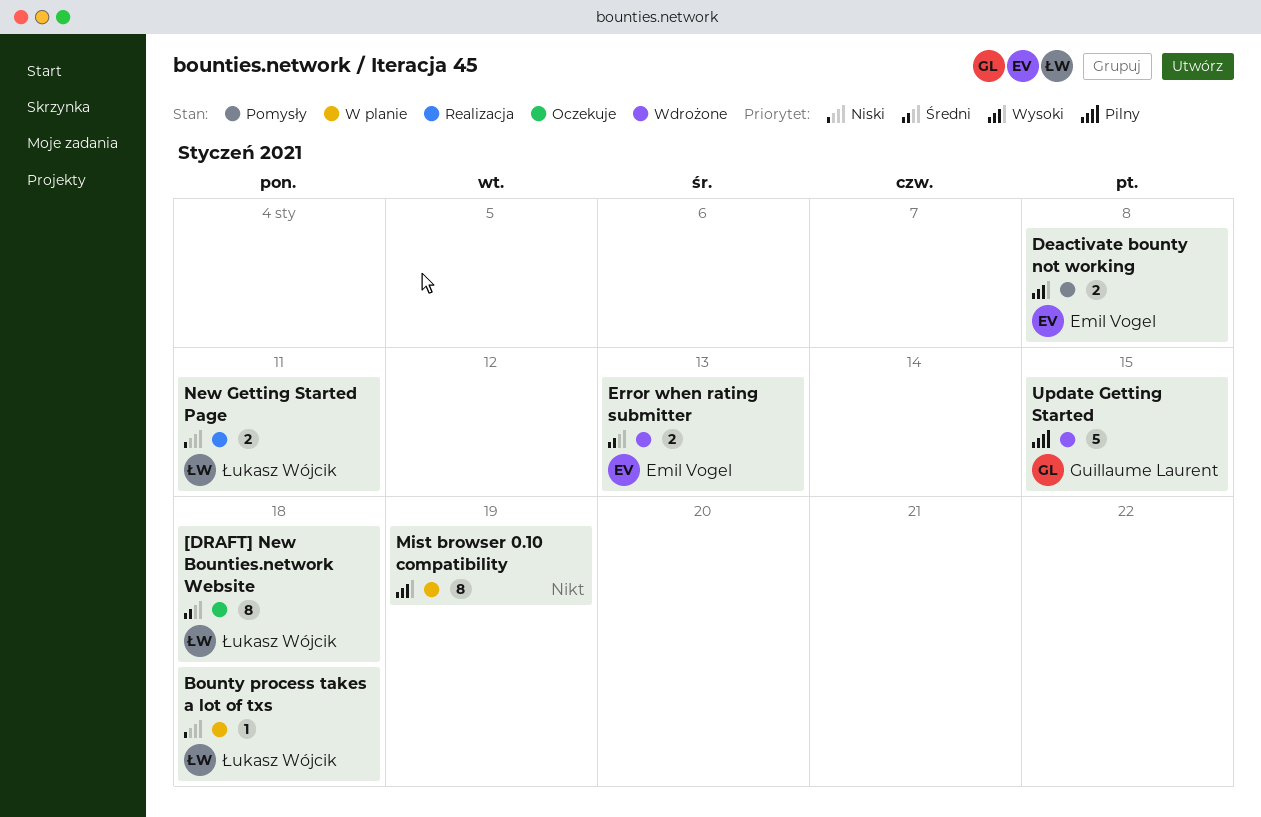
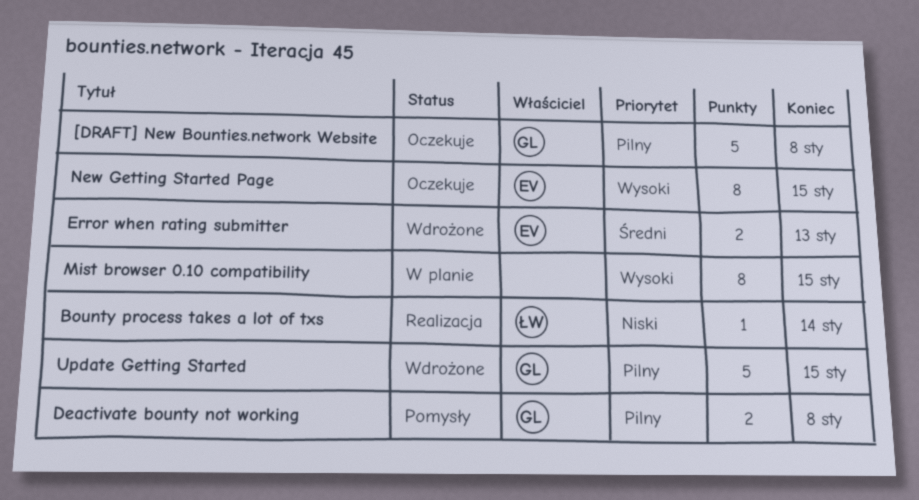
[DRAFT] New Bounties.network Website, owner: Łukasz Wójcik -> Guillaume Laurent
[DRAFT] New Bounties.network Website, priority: Średni -> Pilny
[DRAFT] New Bounties.network Website, estimate: 8 -> 5
[DRAFT] New Bounties.network Website, due: Jan 18 -> Jan 8
Bounty process takes a lot of txs, status: W planie -> Realizacja
Bounty process takes a lot of txs, due: Jan 18 -> Jan 14
Deactivate bounty not working, owner: Emil Vogel -> Guillaume Laurent
Deactivate bounty not working, priority: Wysoki -> Pilny
Mist browser 0.10 compatibility, due: Jan 19 -> Jan 15
New Getting Started Page, status: Realizacja -> Oczekuje
New Getting Started Page, owner: Łukasz Wójcik -> Emil Vogel
New Getting Started Page, priority: Niski -> Wysoki
New Getting Started Page, estimate: 2 -> 8
New Getting Started Page, due: Jan 11 -> Jan 15

